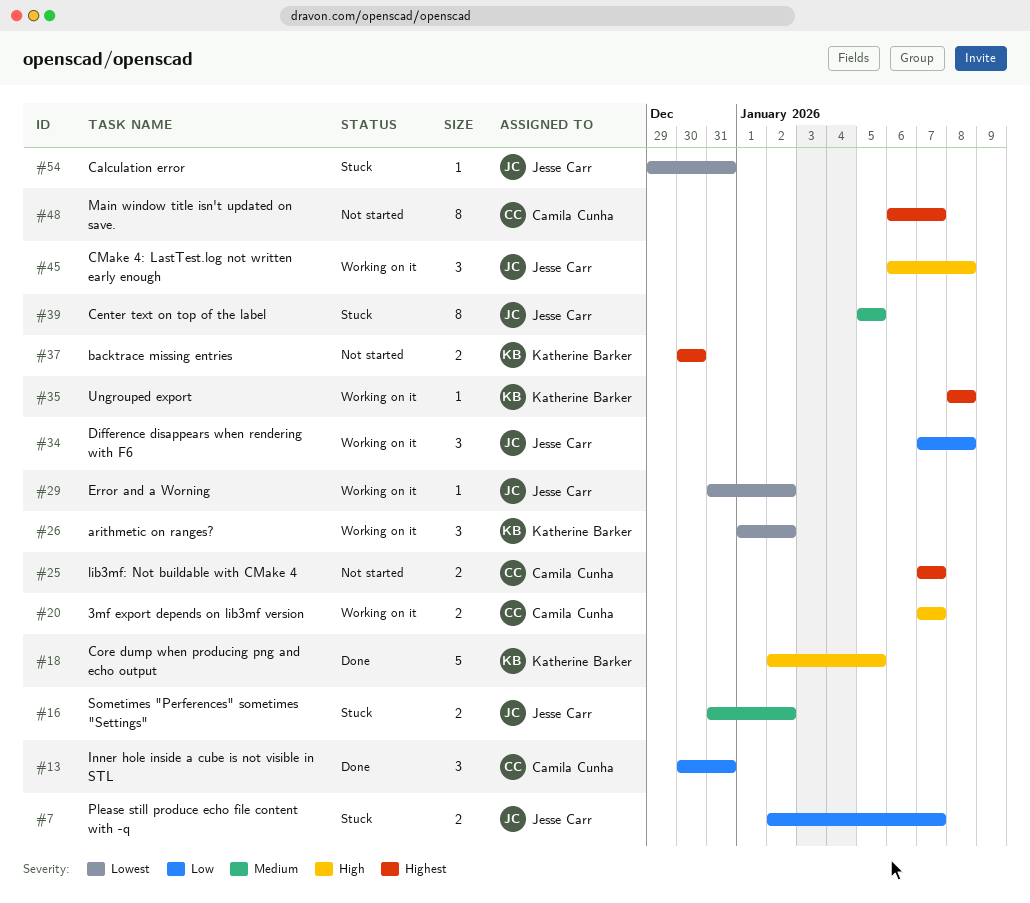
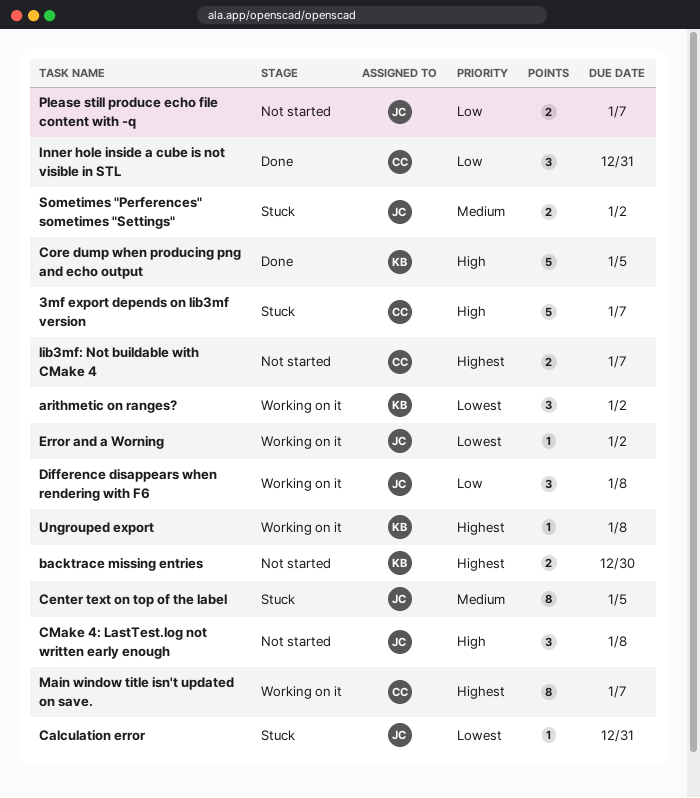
3mf export depends on lib3mf version, status: Working on it -> Stuck
3mf export depends on lib3mf version, estimate: 2 -> 5
CMake 4: LastTest.log not written early enough, status: Working on it -> Not started
Main window title isn't updated on save., status: Not started -> Working on it
Please still produce echo file content with -q, status: Stuck -> Not started

